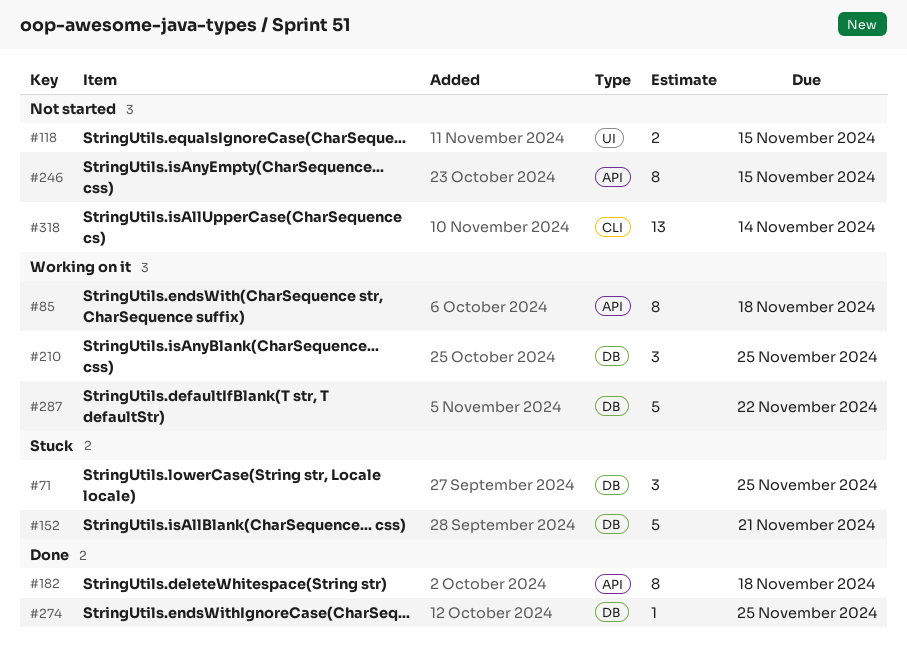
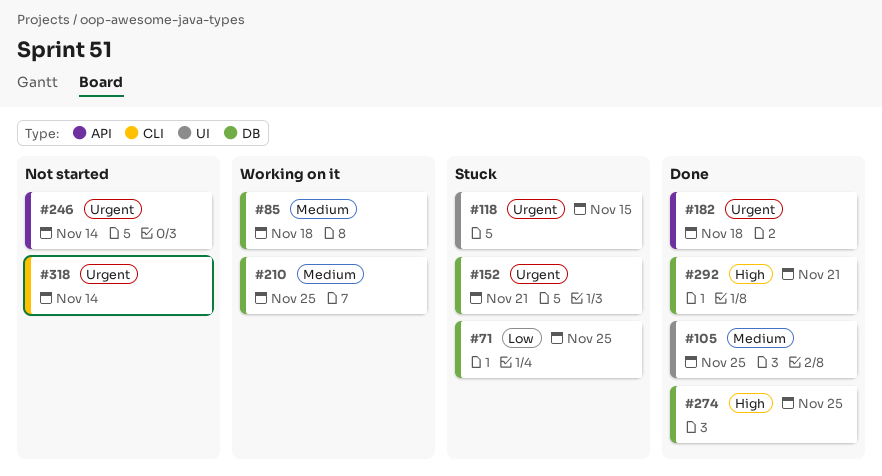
#85, label: API -> DB
#105: none -> present
#118, status: Not started -> Stuck
#246, due: Nov 15 -> Nov 14
#287: present -> none
#292: none -> present

